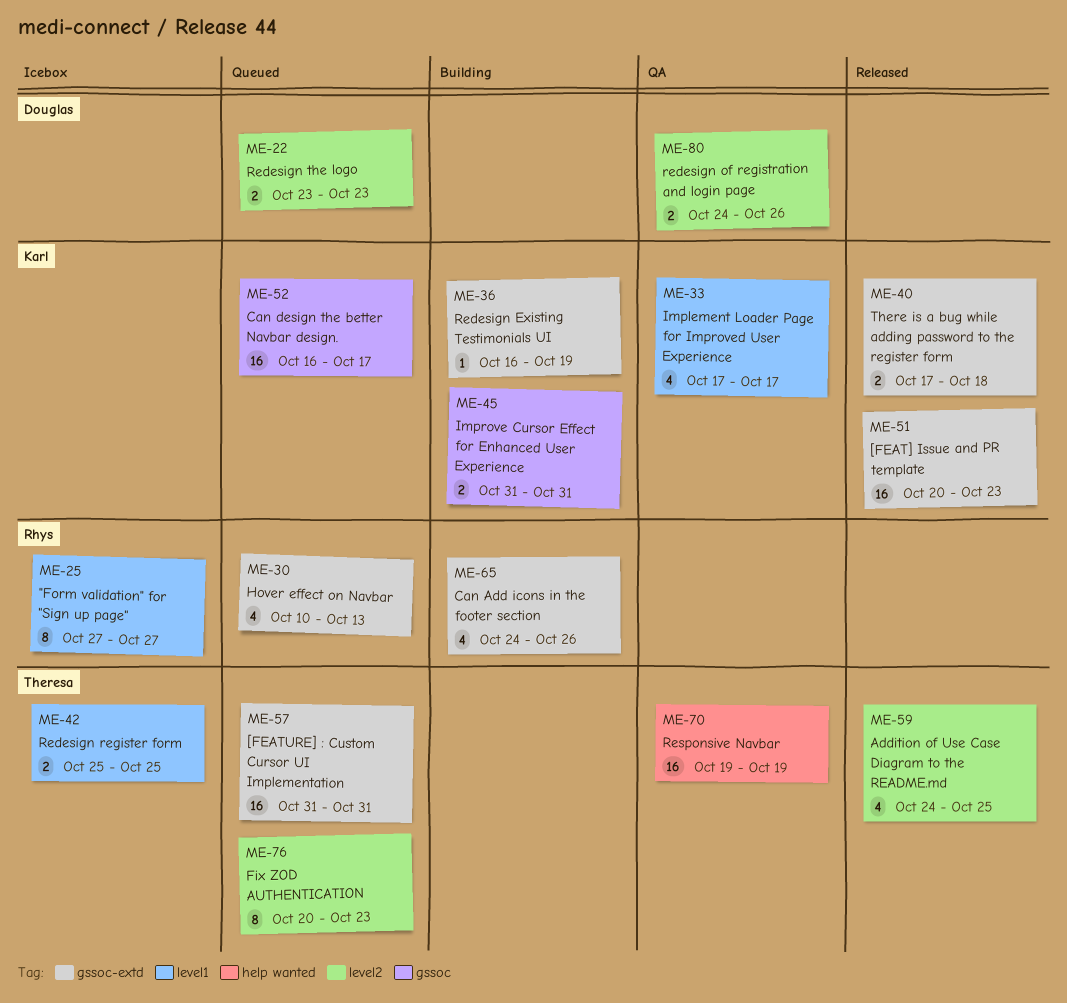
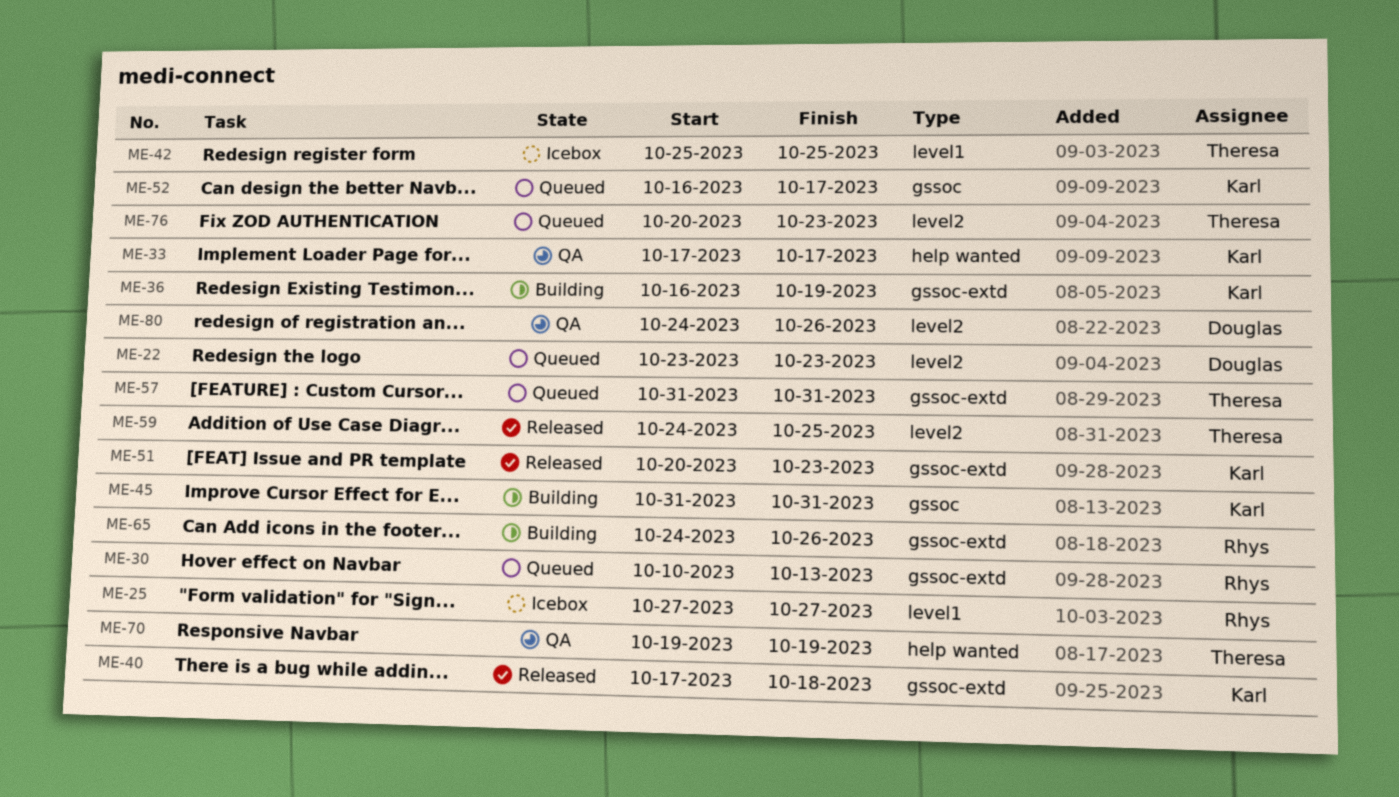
ME-33, label: level1 -> help wanted

